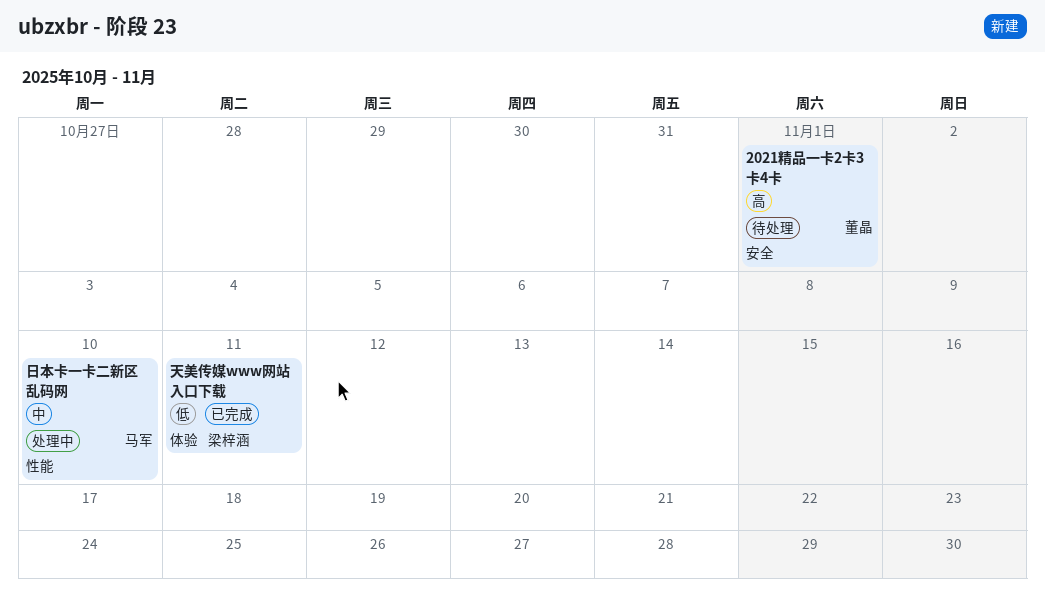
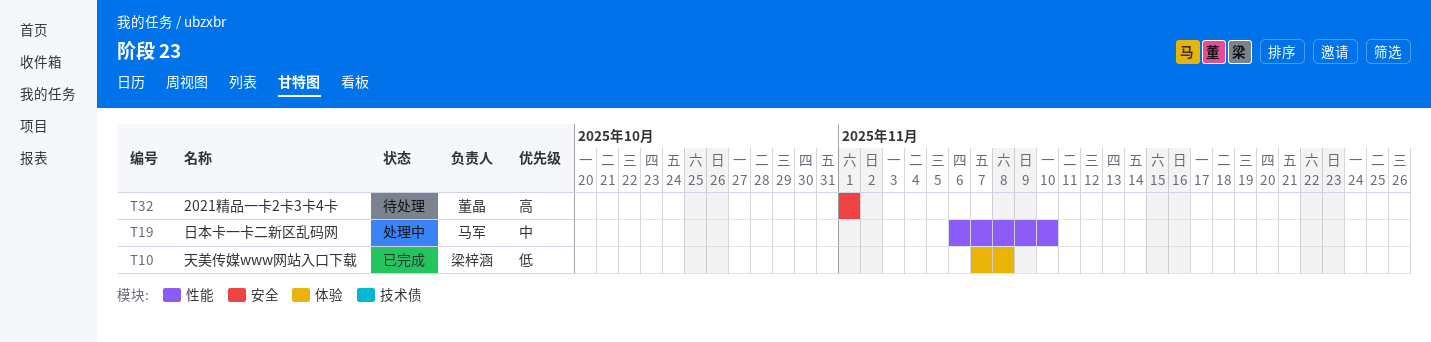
天美传媒www网站入口下载, due: Nov 11 -> Nov 8

